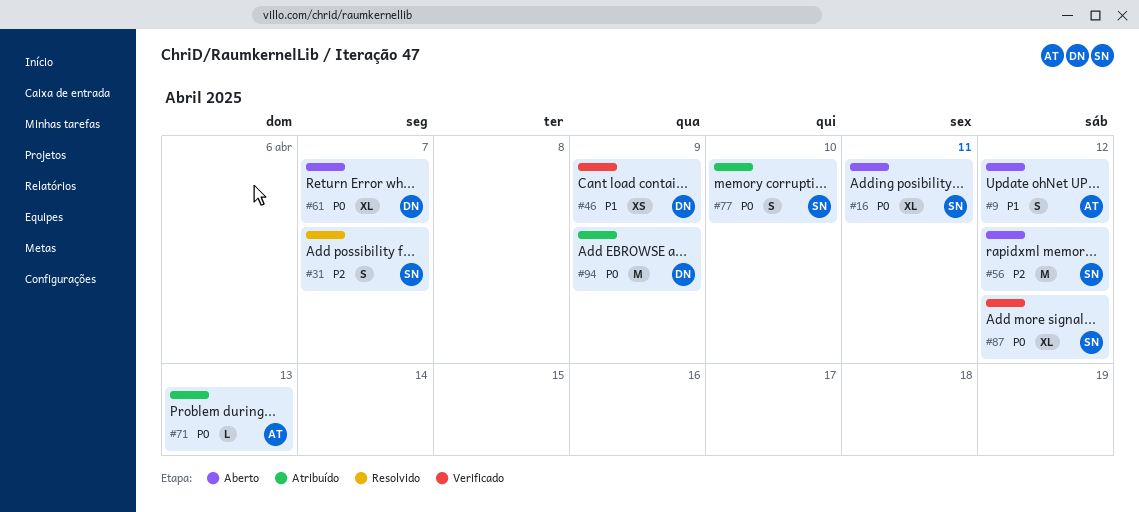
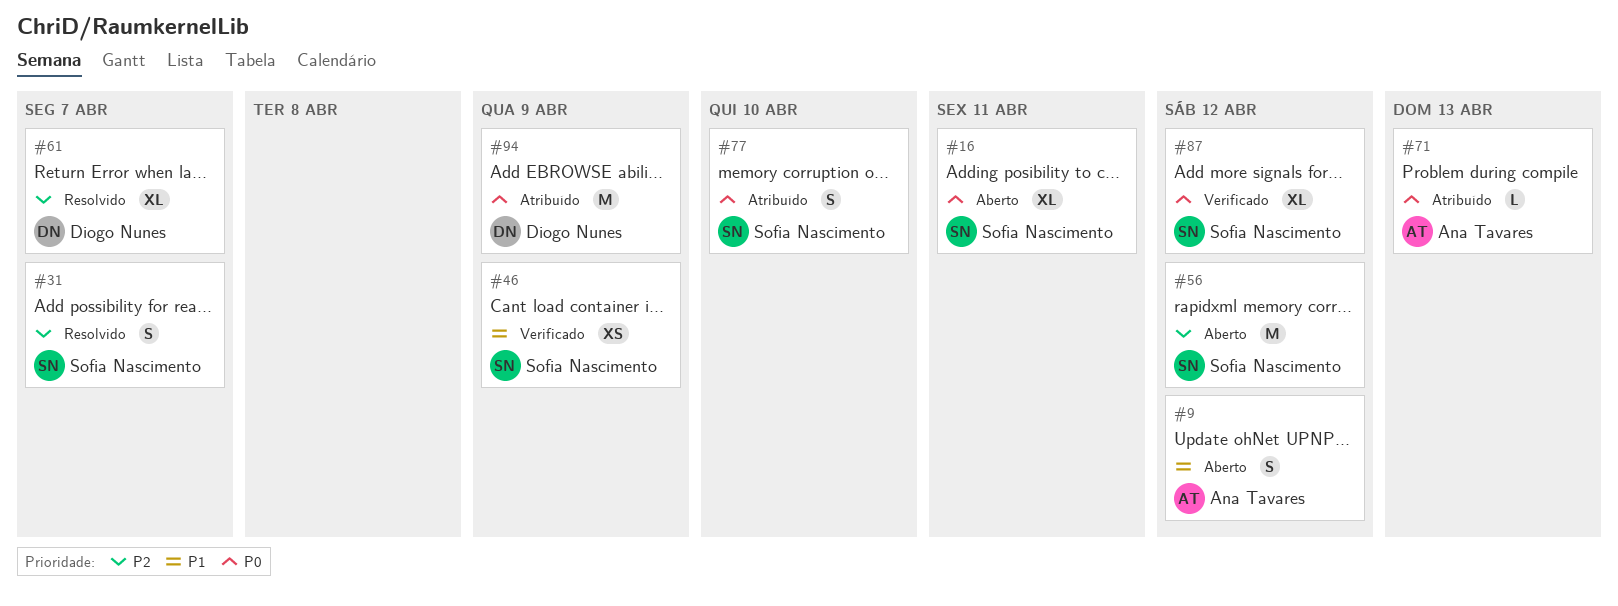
#46, owner: Diogo Nunes -> Sofia Nascimento
#61, status: Aberto -> Resolvido
#61, priority: P0 -> P2

